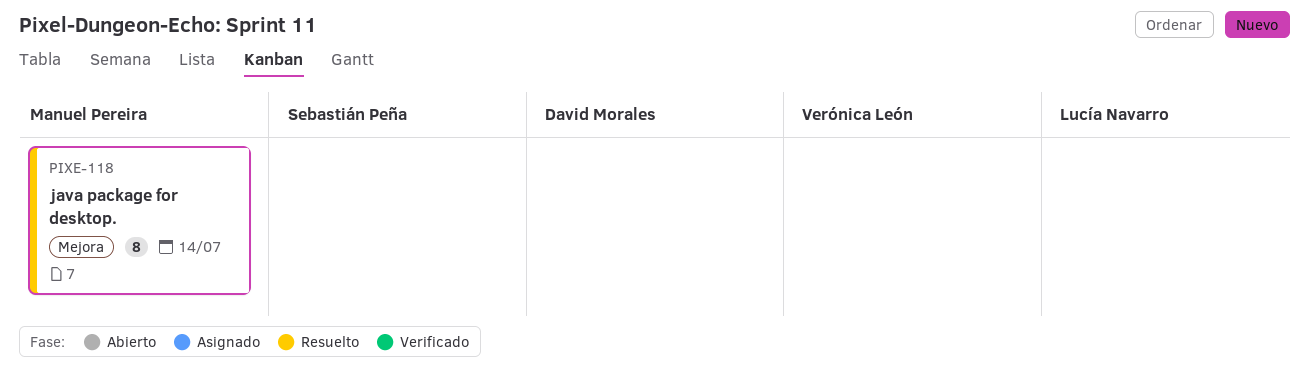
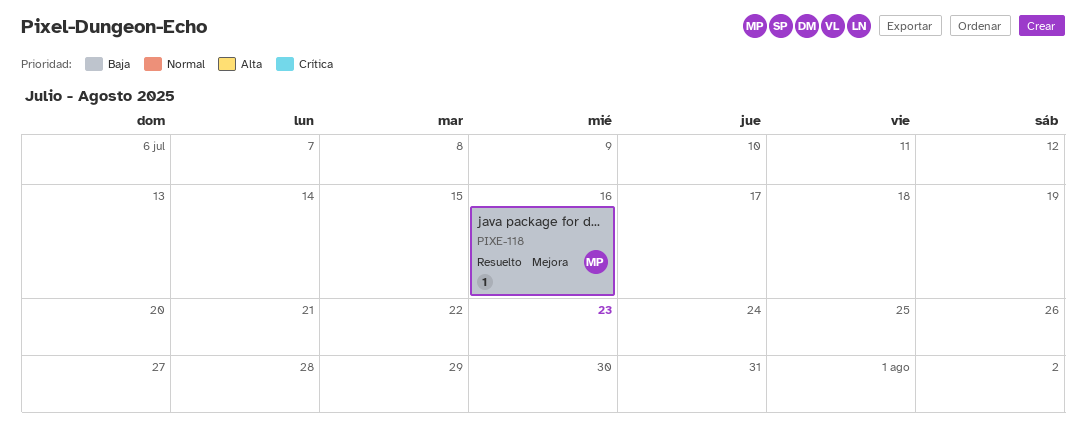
PIXE-118, estimate: 8 -> 1
PIXE-118, due: Jul 14 -> Jul 16

